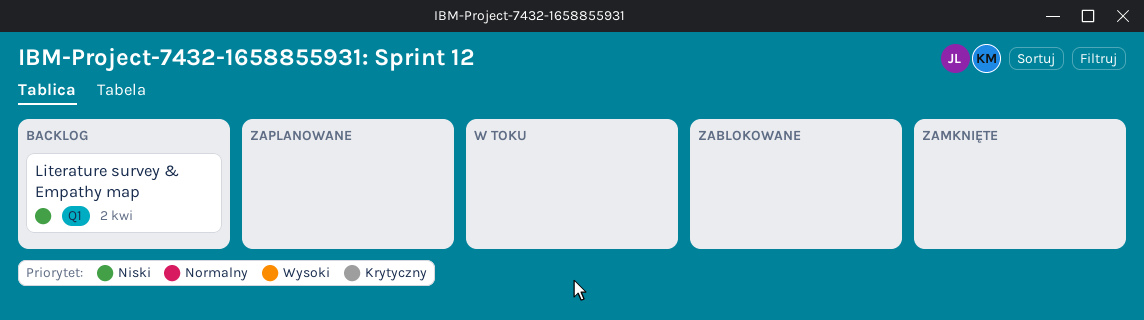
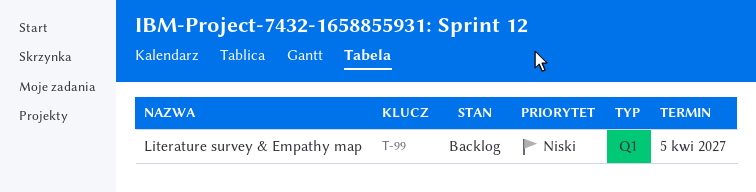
Literature survey & Empathy map, due: Apr 2 -> Apr 5

